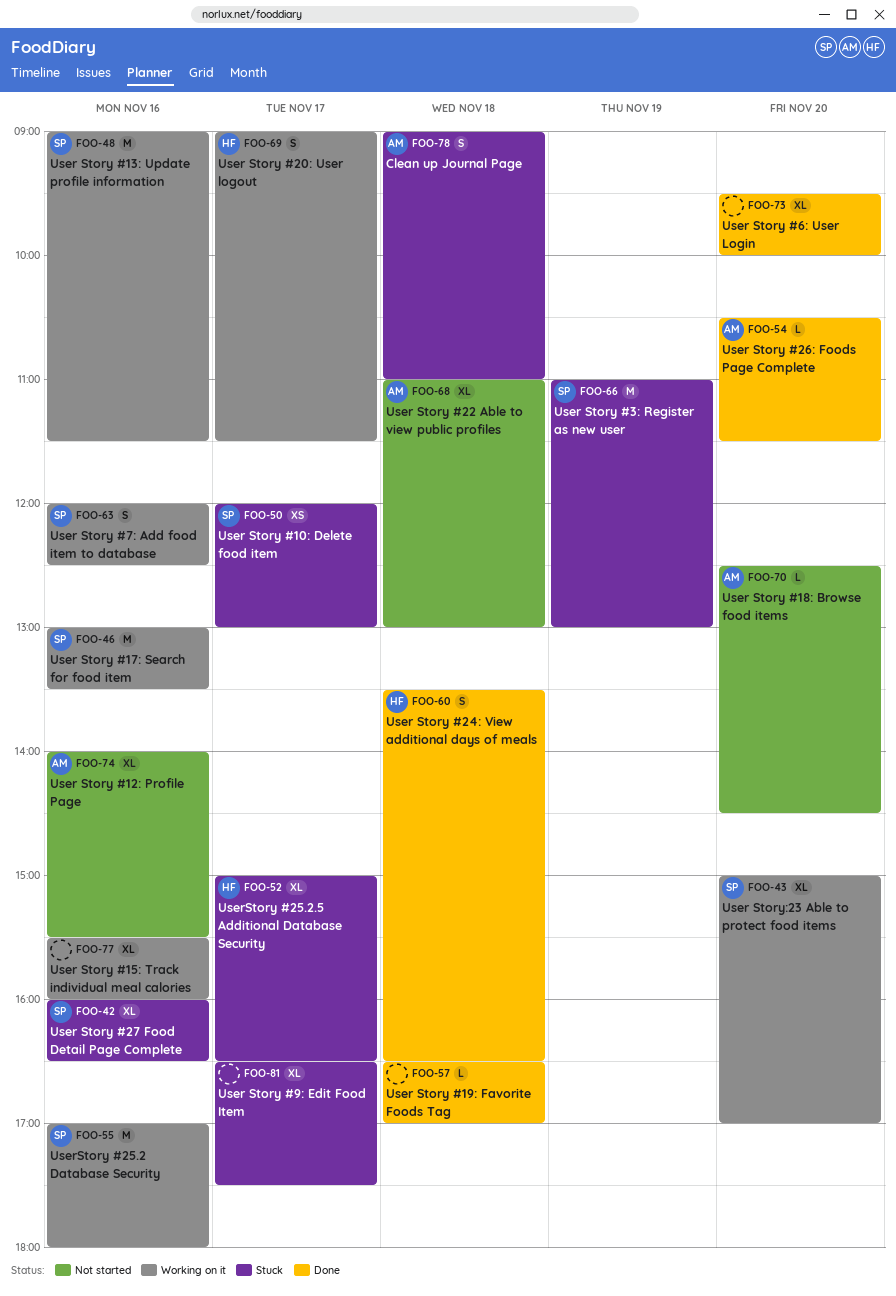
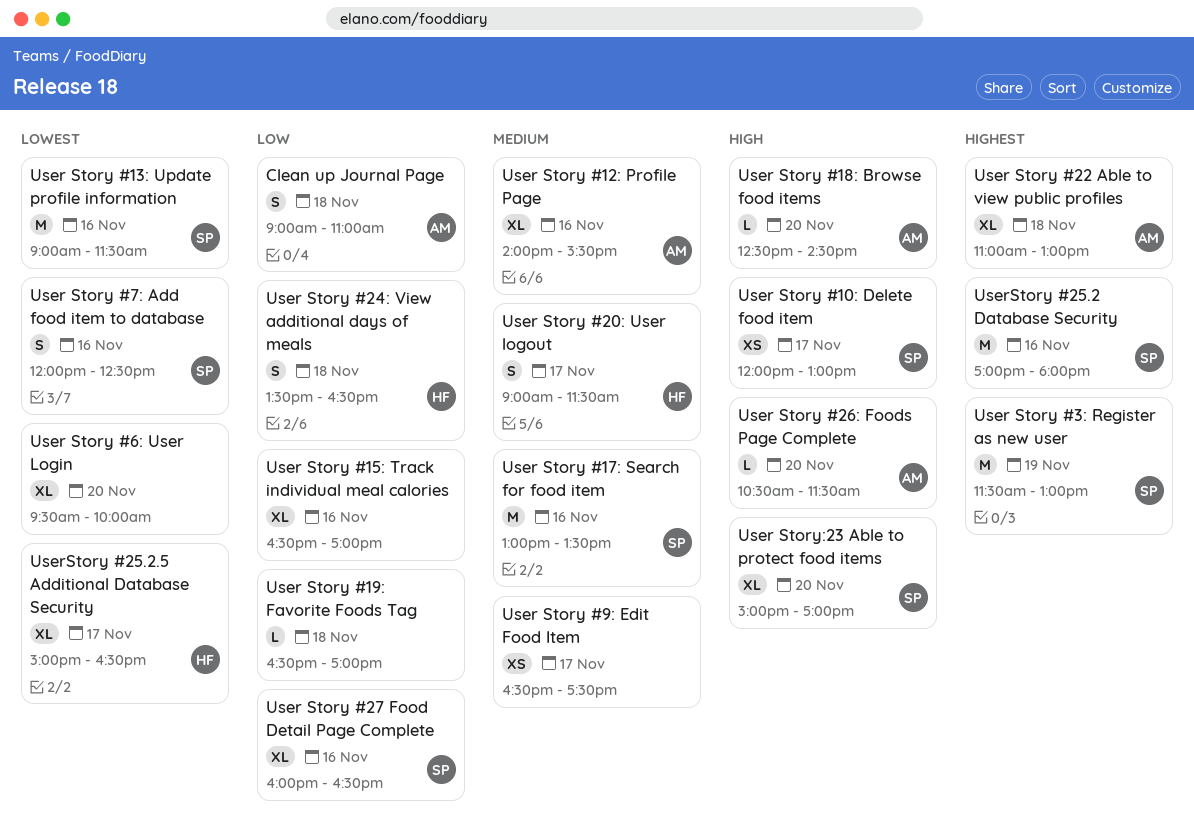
User Story #15: Track individual meal calories, begins: 15:30 -> 16:30
User Story #15: Track individual meal calories, ends: 16:00 -> 17:00
User Story #3: Register as new user, begins: 11:00 -> 11:30
User Story #9: Edit Food Item, estimate: XL -> XS

